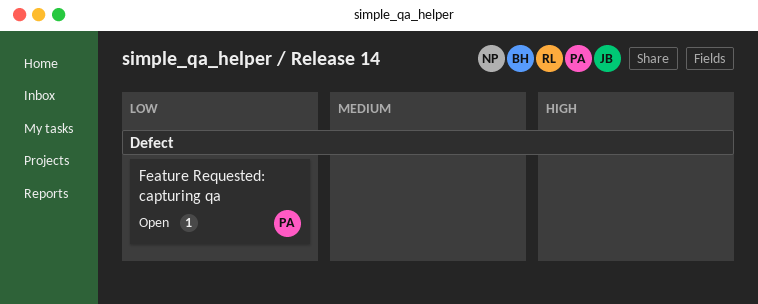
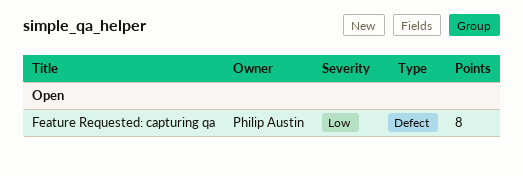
Feature Requested: capturing qa, estimate: 1 -> 8

